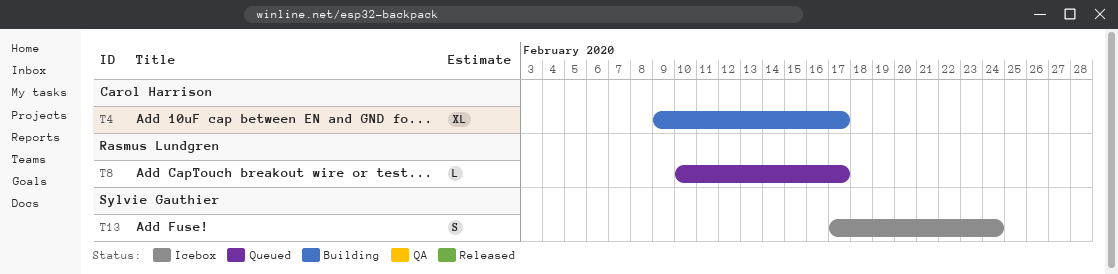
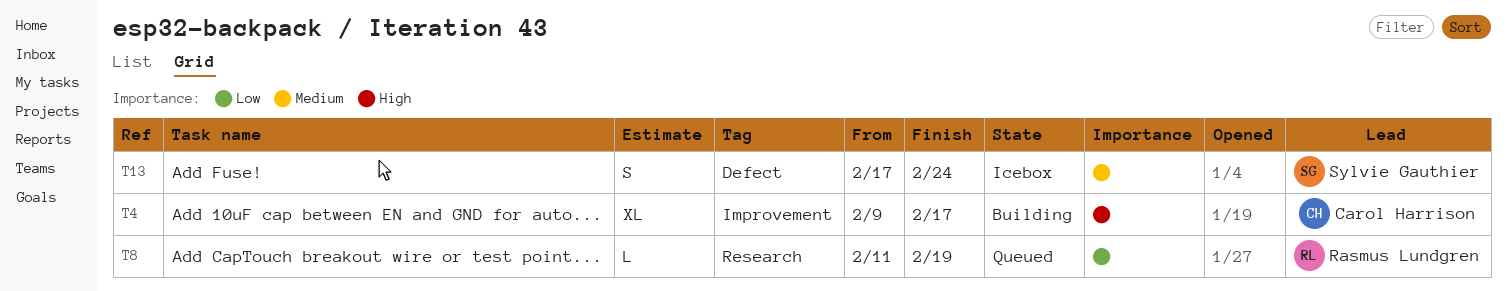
T8, start: Feb 10 -> Feb 11
T8, due: Feb 17 -> Feb 19

